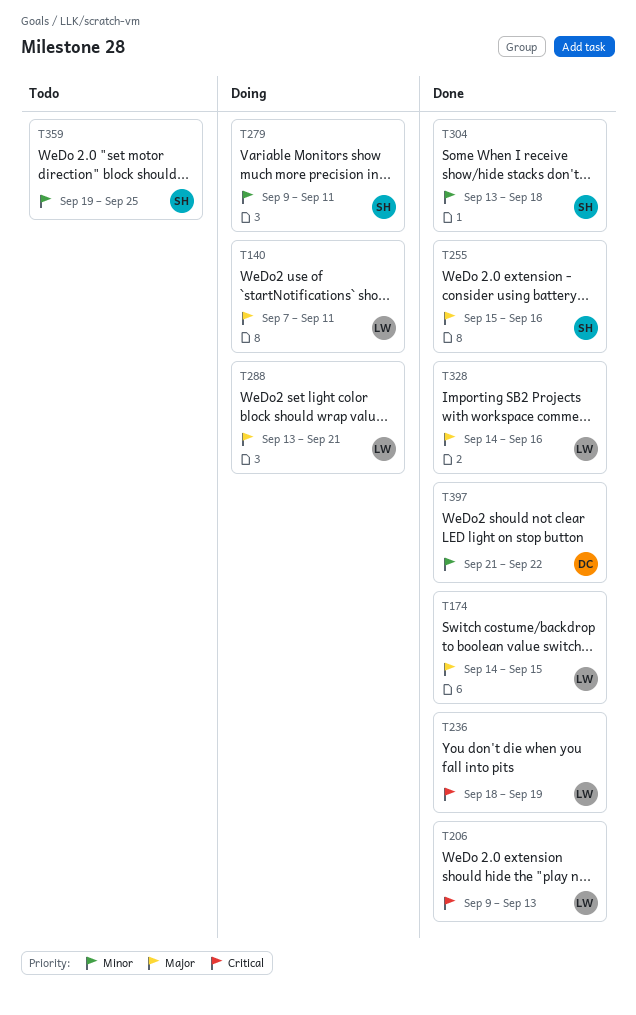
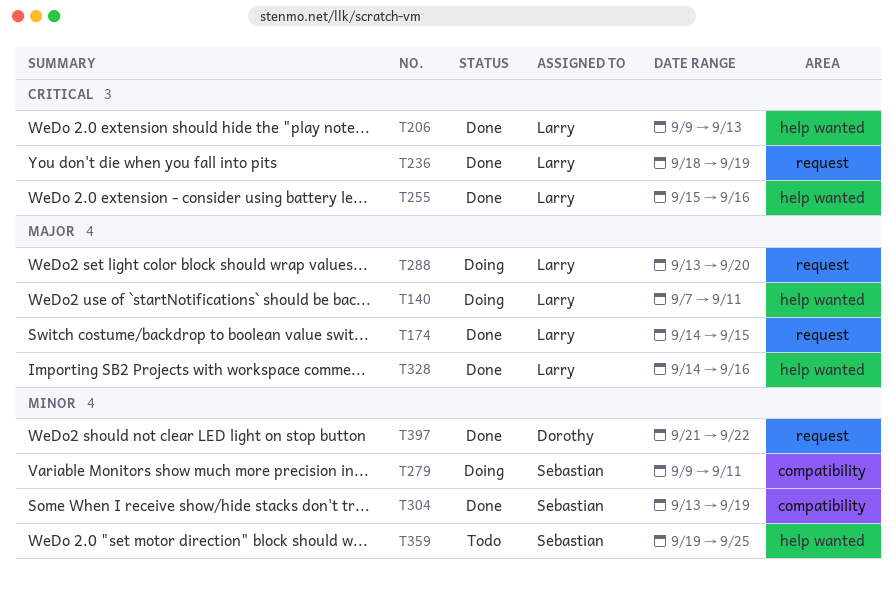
T255, owner: Sebastian -> Larry
T255, priority: Major -> Critical
T288, due: Sep 21 -> Sep 20
T304, due: Sep 18 -> Sep 19

